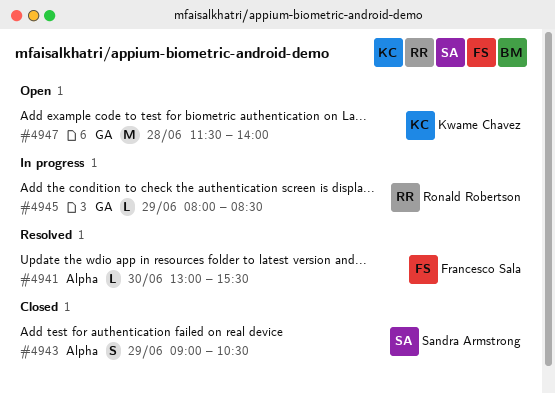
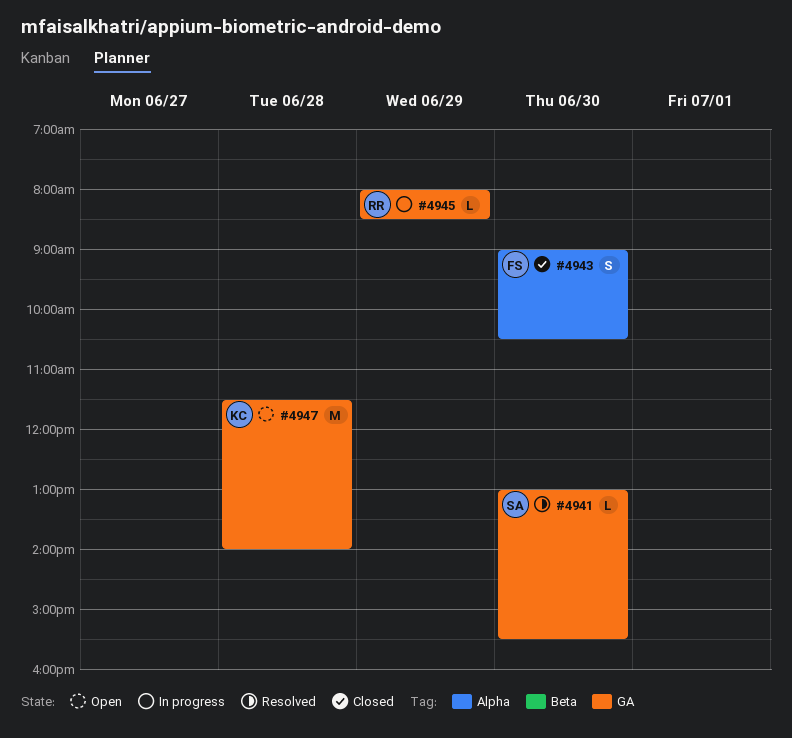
#4941, owner: Francesco Sala -> Sandra Armstrong
#4941, label: Alpha -> GA
#4943, owner: Sandra Armstrong -> Francesco Sala
#4943, day: Jun 29 -> Jun 30

